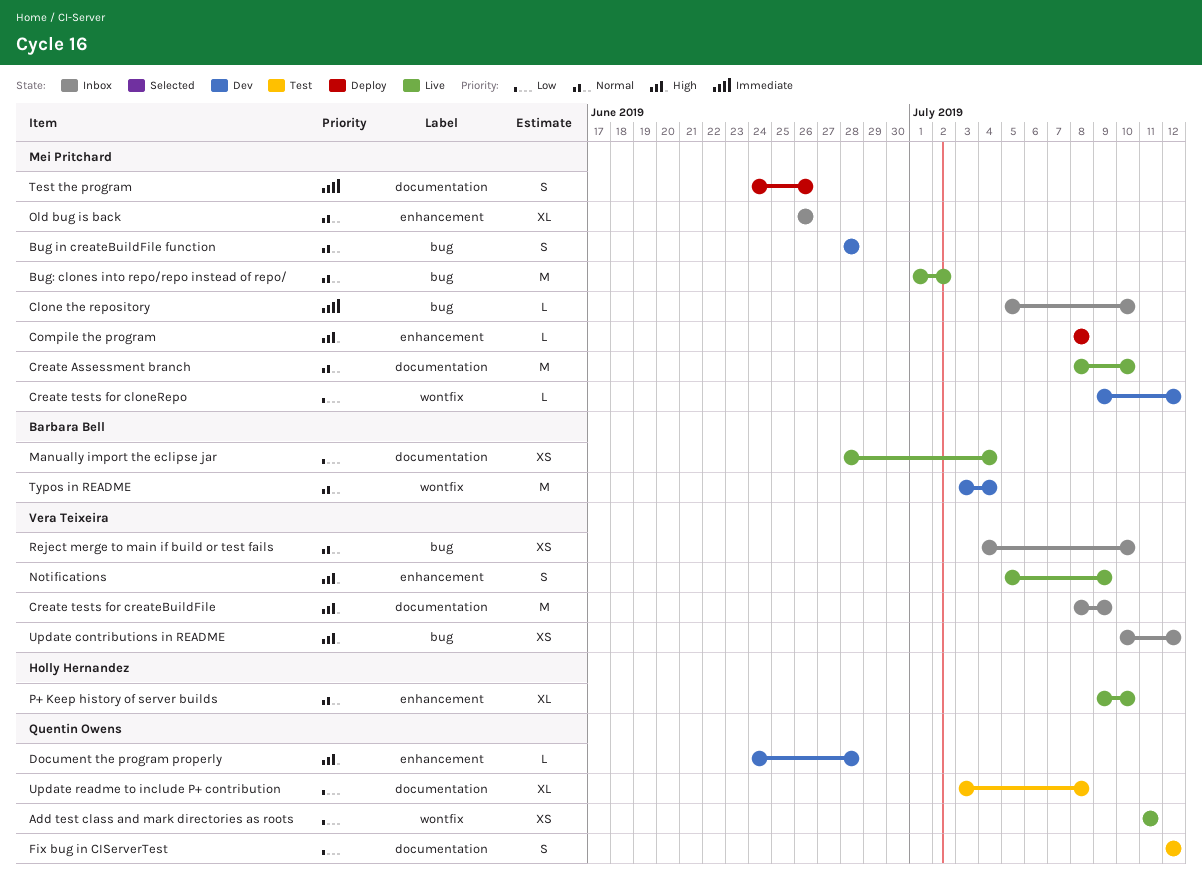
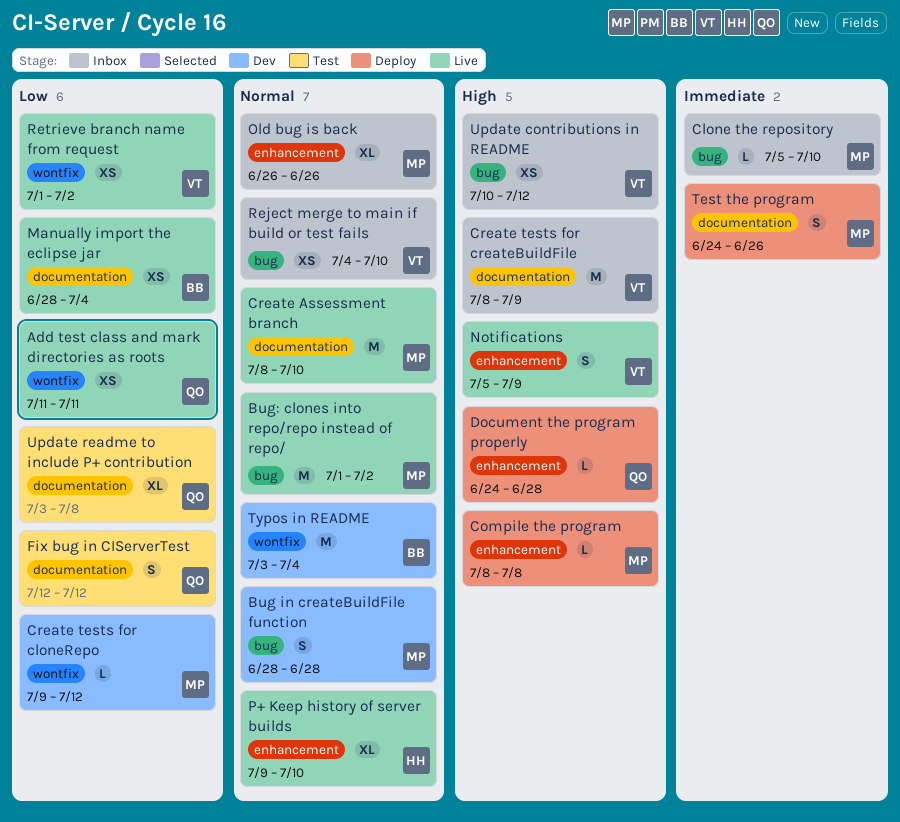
Document the program properly, status: Dev -> Deploy
Retrieve branch name from request: none -> present

